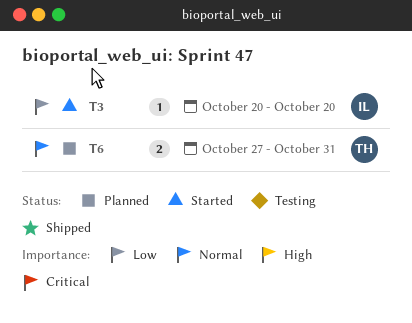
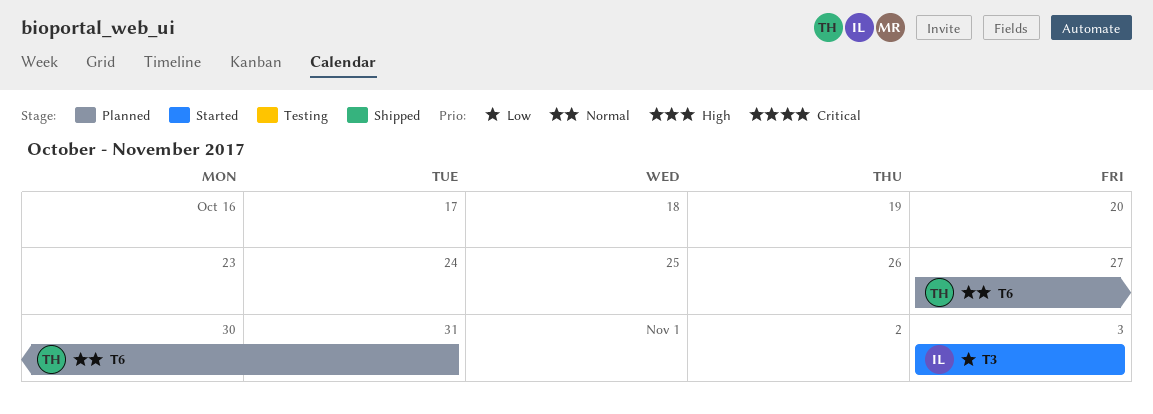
T3, start: Oct 20 -> Nov 3
T3, due: Oct 20 -> Nov 3

